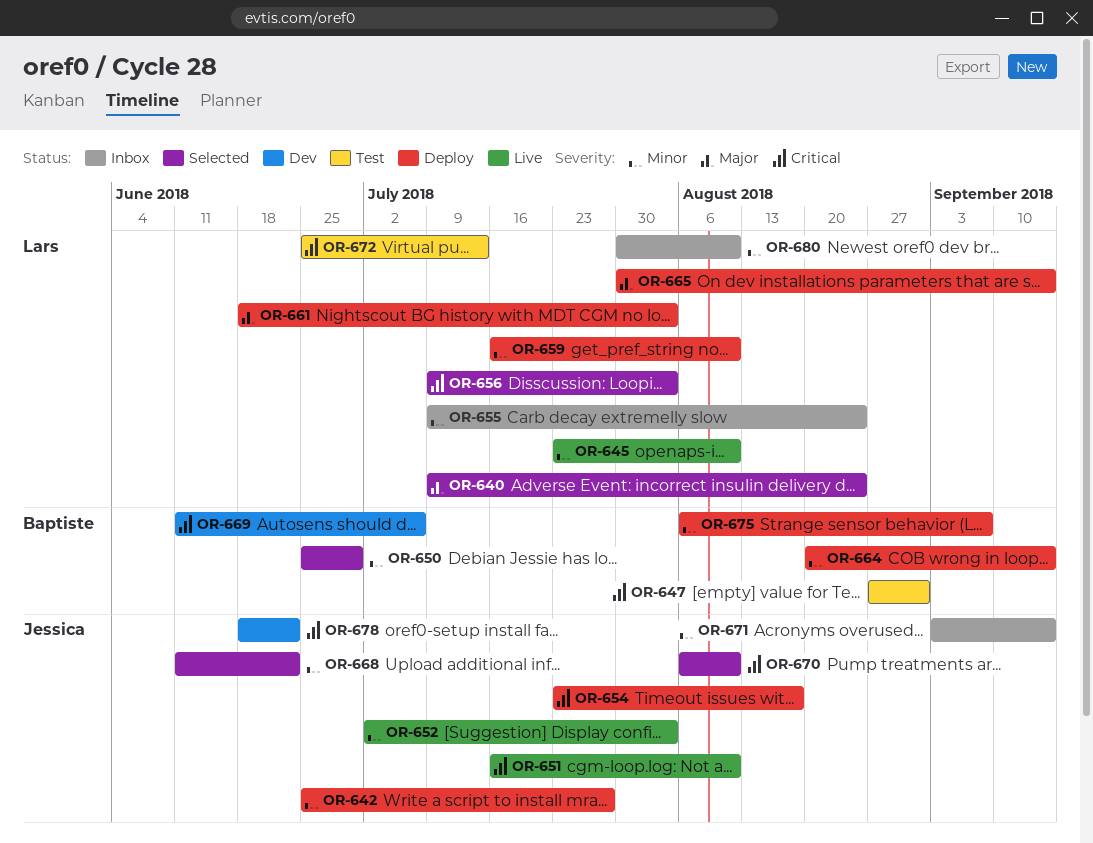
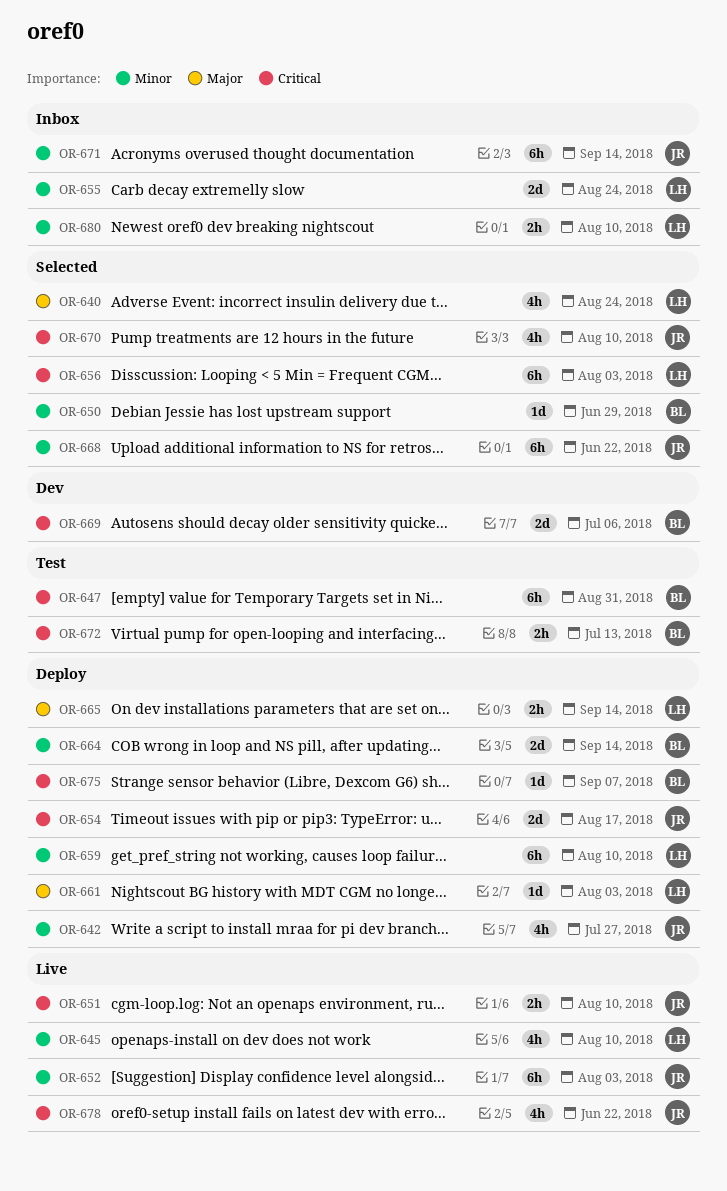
OR-672, owner: Lars -> Baptiste
OR-675, priority: Minor -> Critical
OR-678, status: Dev -> Live

